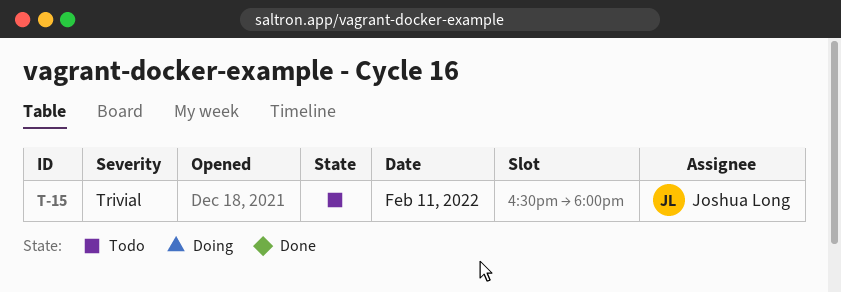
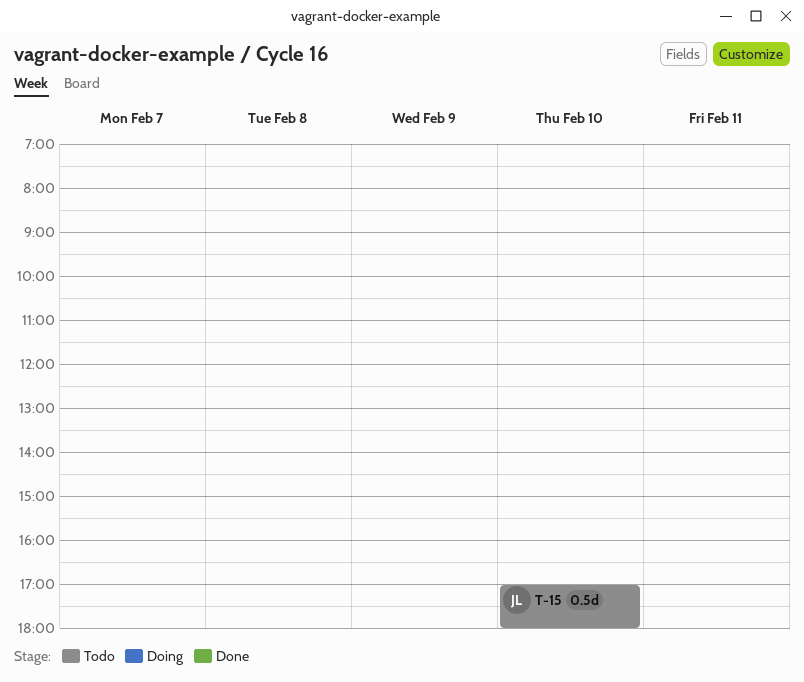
T-15, day: Feb 11 -> Feb 10
T-15, begins: 16:30 -> 17:00

